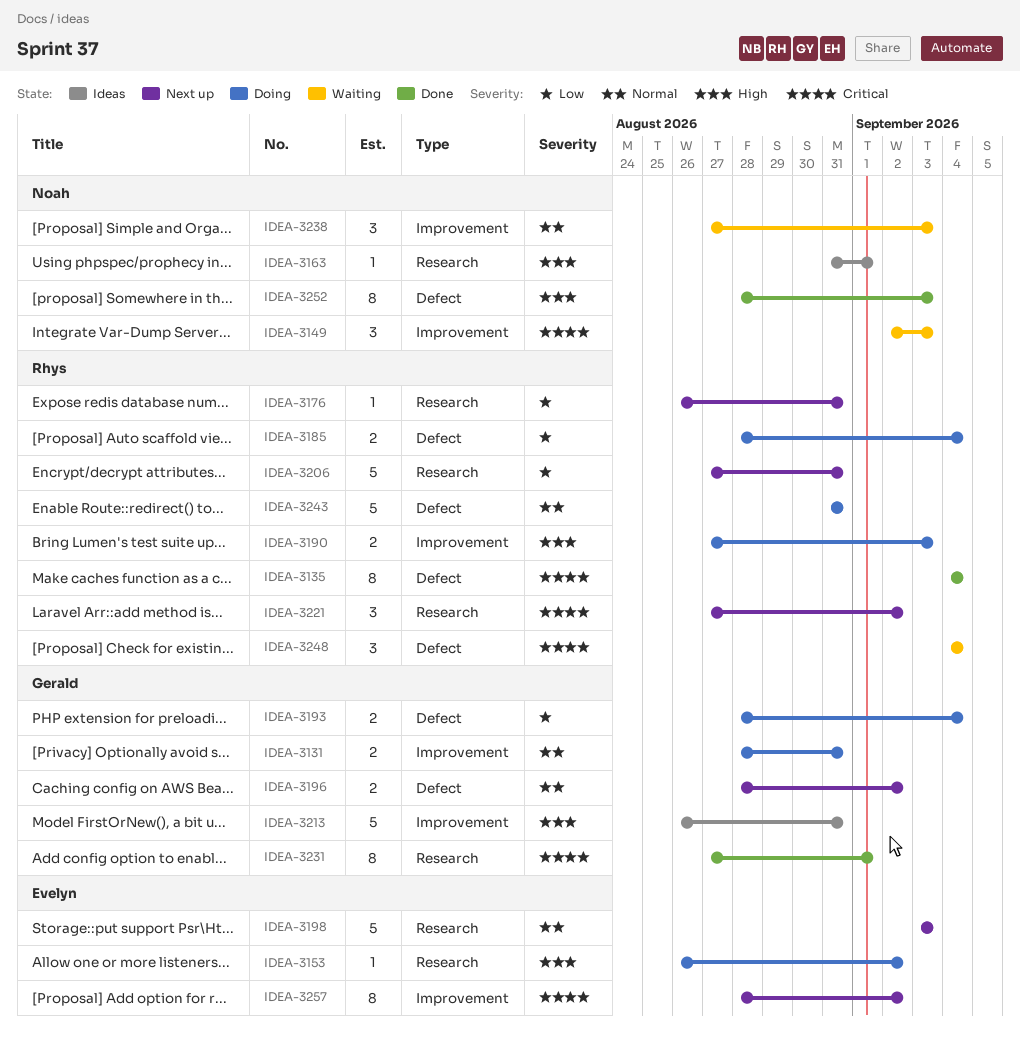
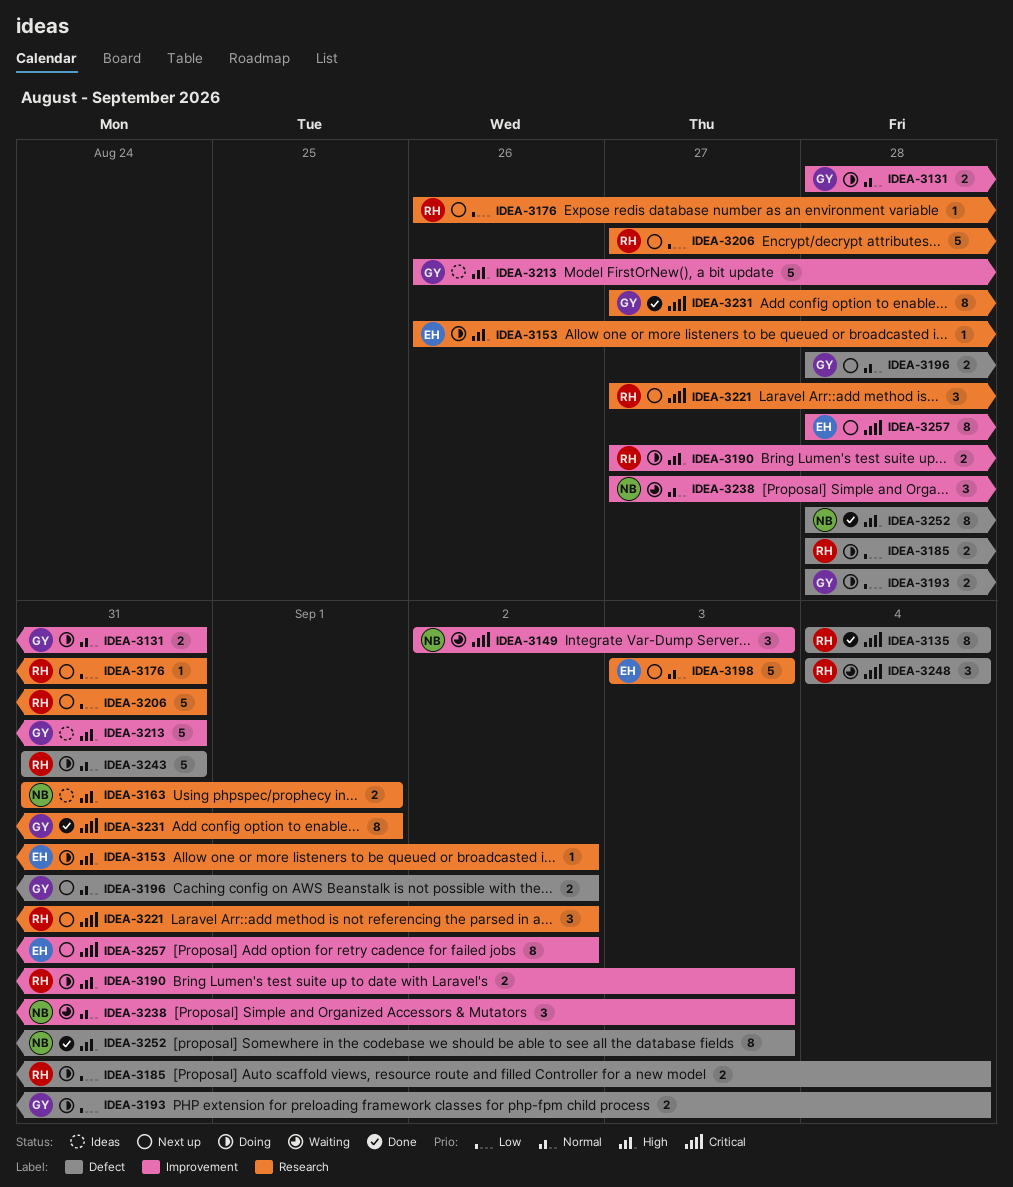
IDEA-3163, estimate: 1 -> 2

